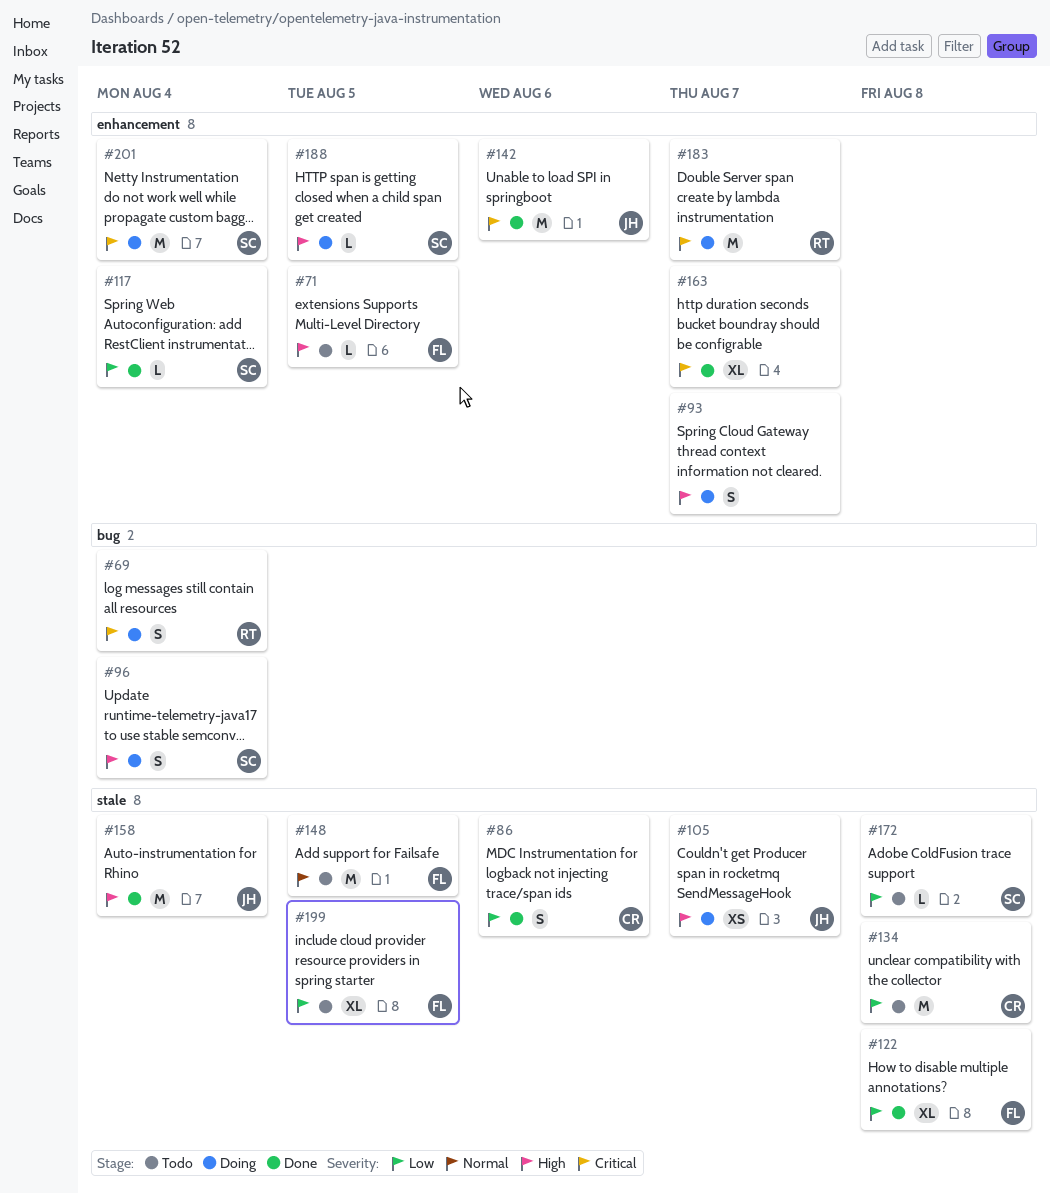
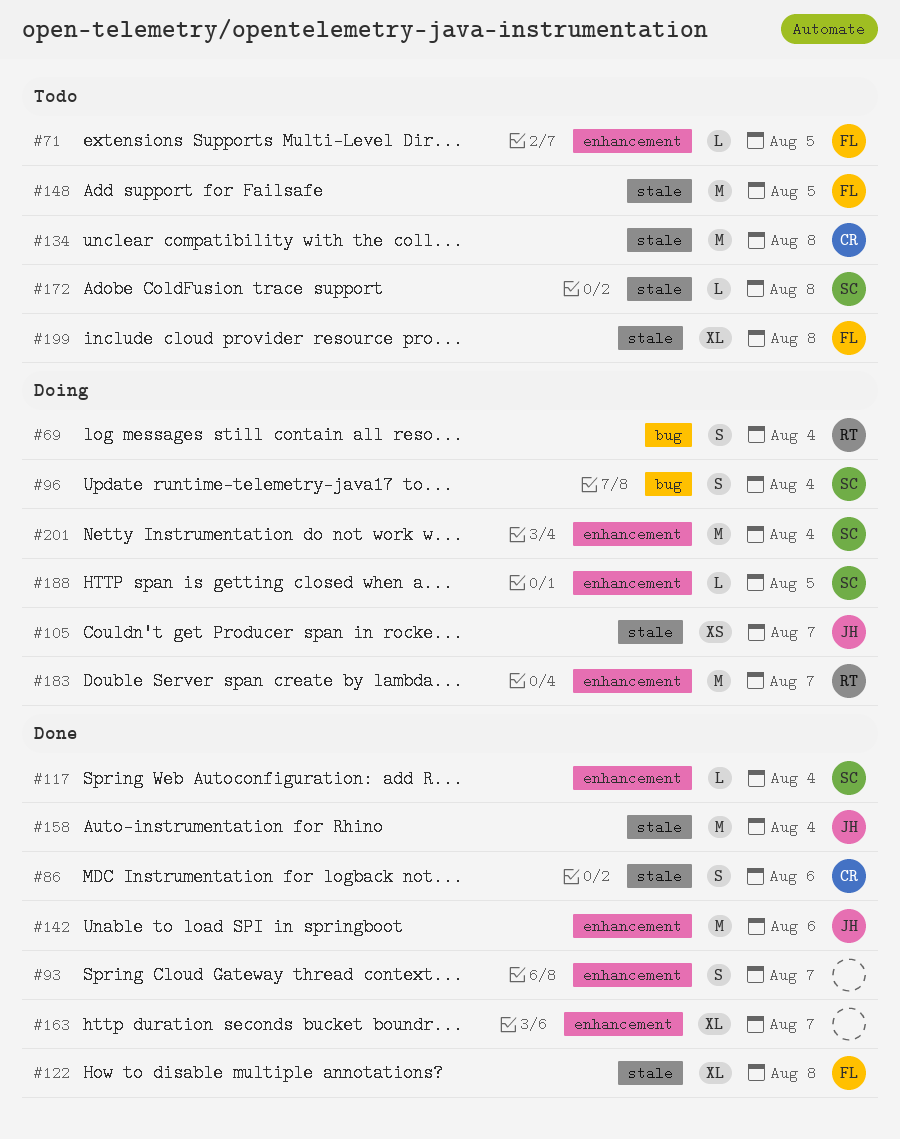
#93, status: Doing -> Done
#199, due: Aug 5 -> Aug 8

